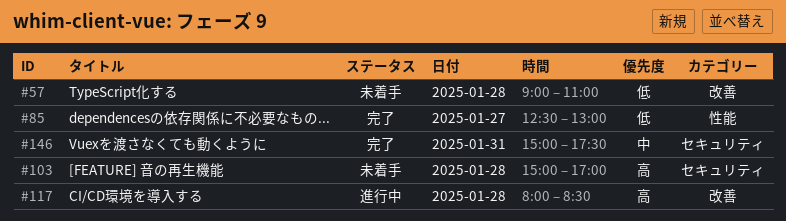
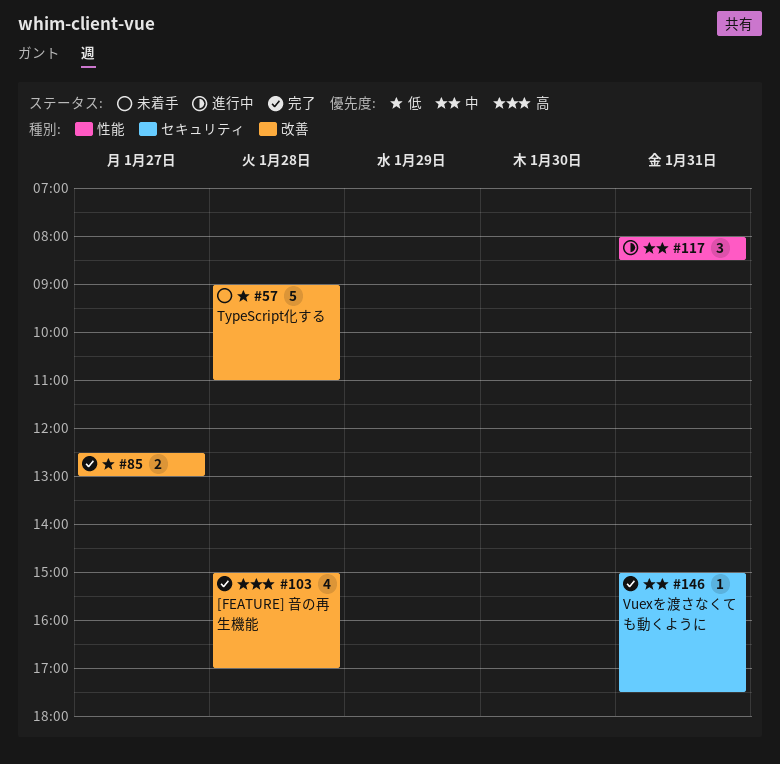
#85, label: 性能 -> 改善
#103, status: 未着手 -> 完了
#103, label: セキュリティ -> 改善
#117, priority: 高 -> 中
#117, label: 改善 -> 性能
#117, day: Jan 28 -> Jan 31

